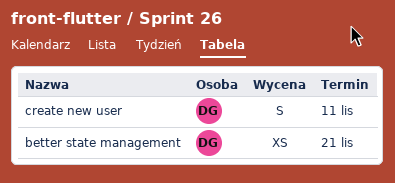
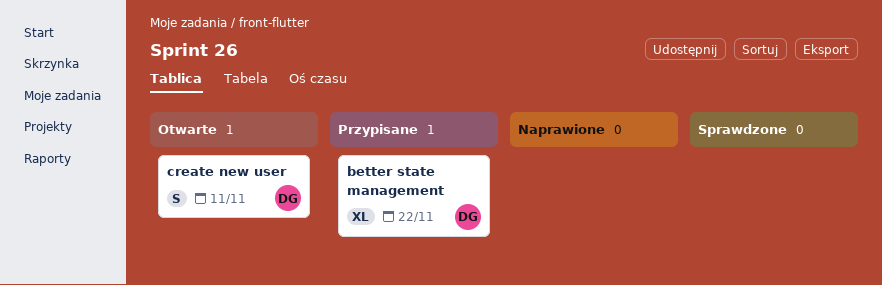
better state management, estimate: XS -> XL
better state management, due: Nov 21 -> Nov 22

